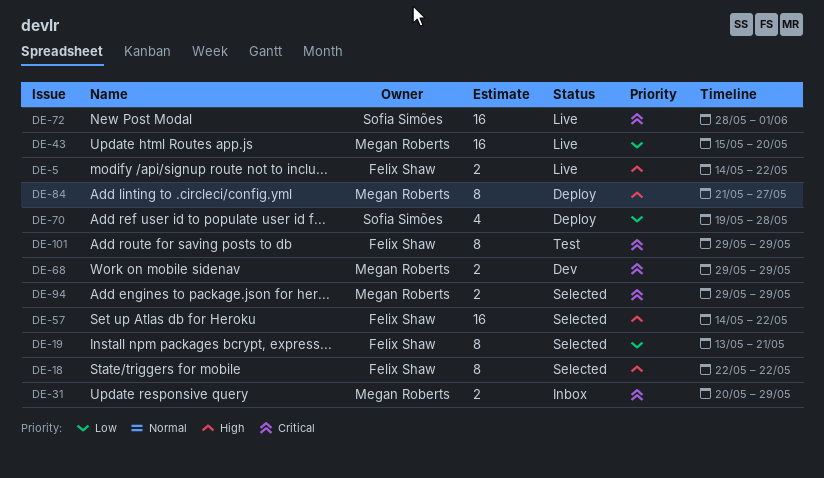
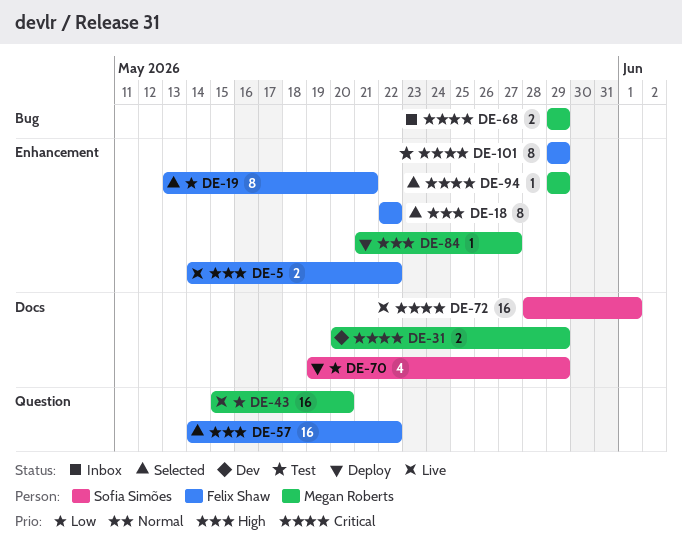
DE-31, status: Inbox -> Dev
DE-68, status: Dev -> Inbox
DE-70, due: May 28 -> May 29
DE-84, estimate: 8 -> 1
DE-94, estimate: 2 -> 1

